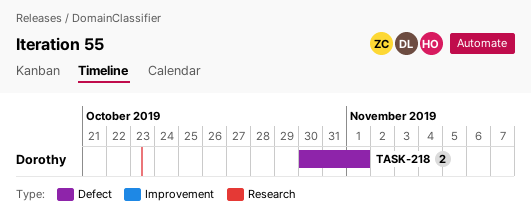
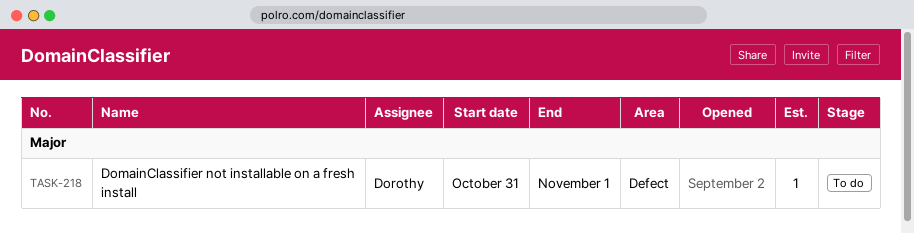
TASK-218, estimate: 2 -> 1
TASK-218, start: Oct 30 -> Oct 31

